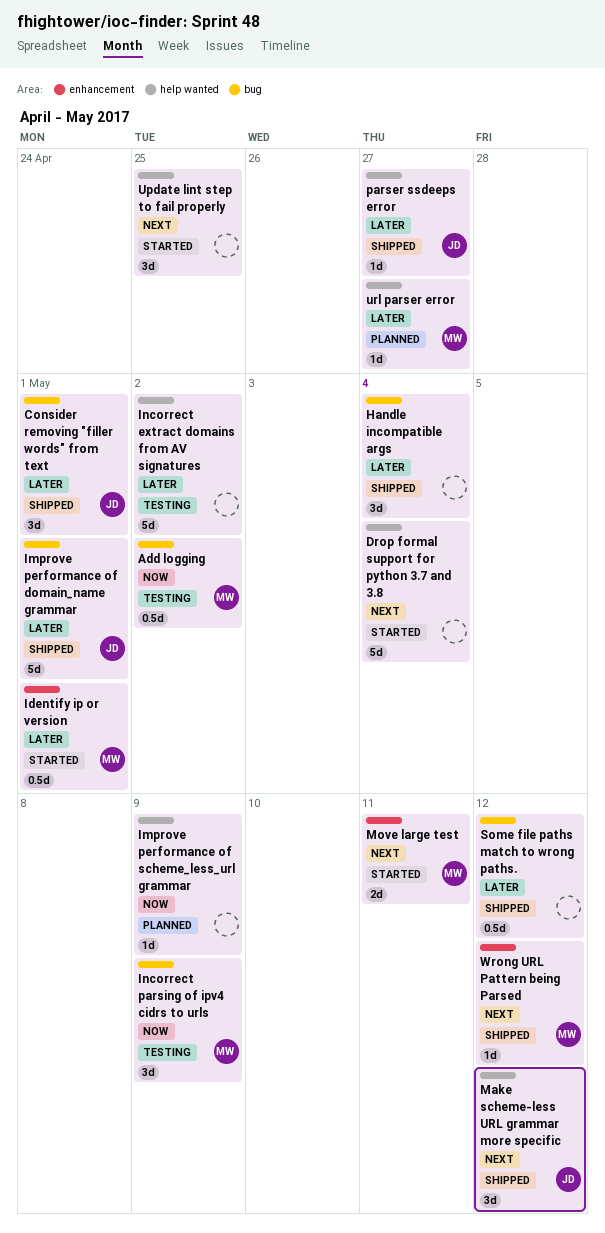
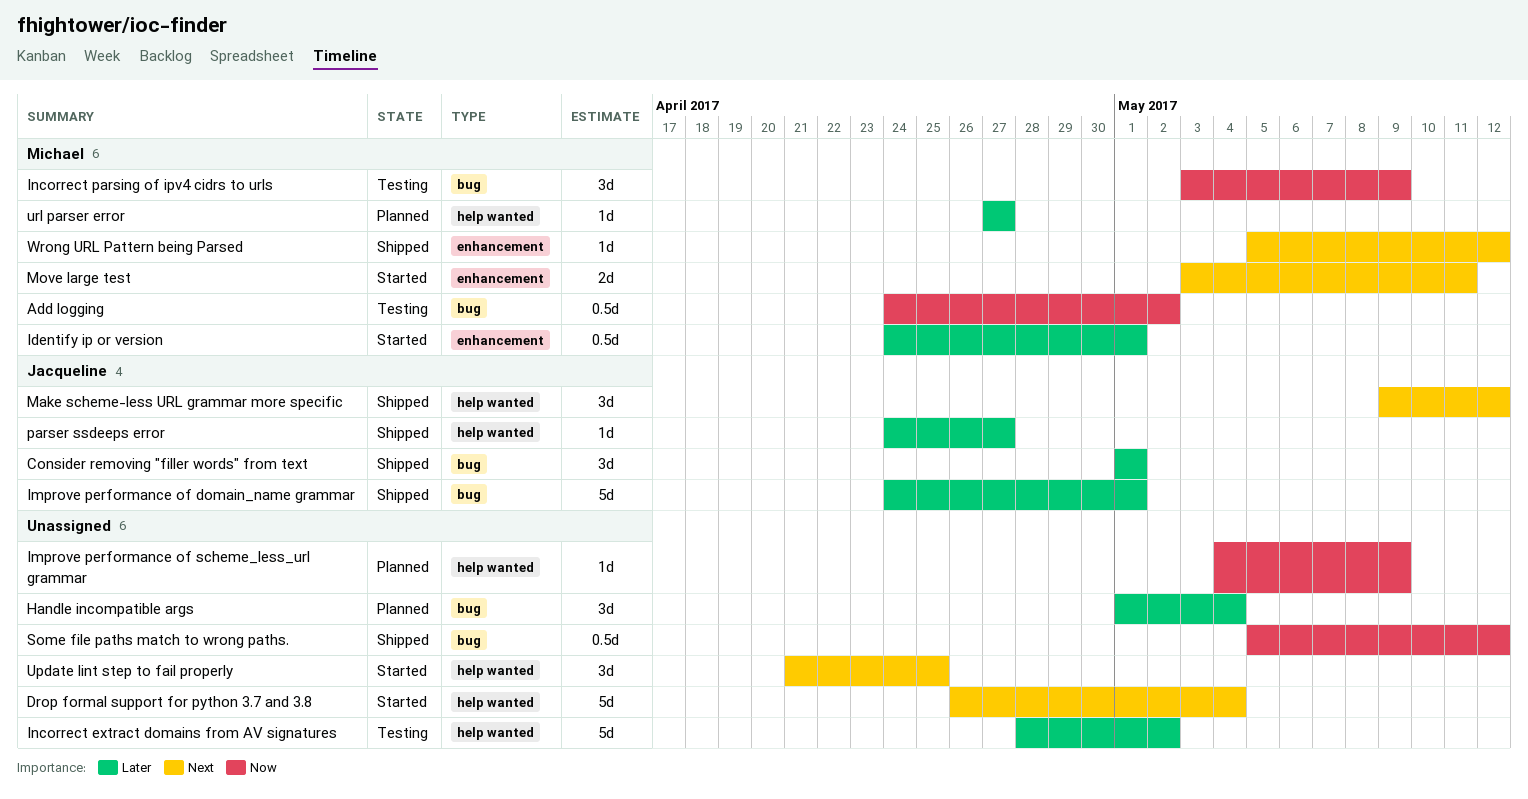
Handle incompatible args, status: Shipped -> Planned
Some file paths match to wrong paths., priority: Later -> Now

